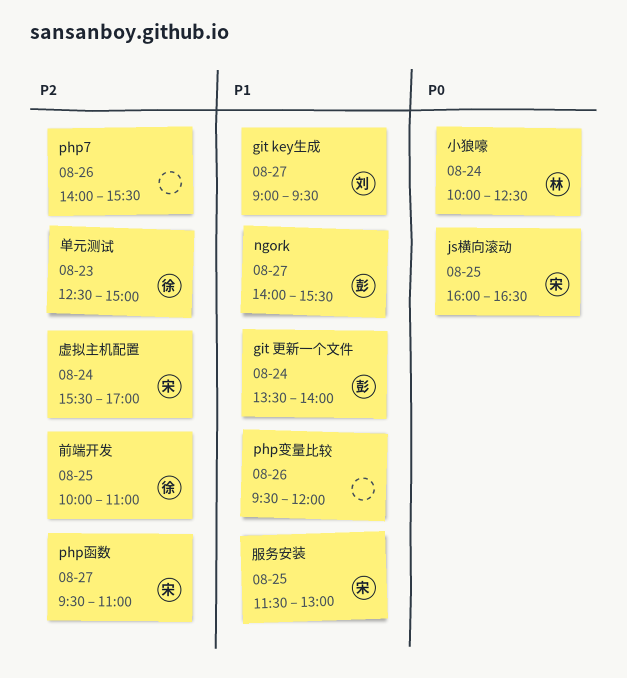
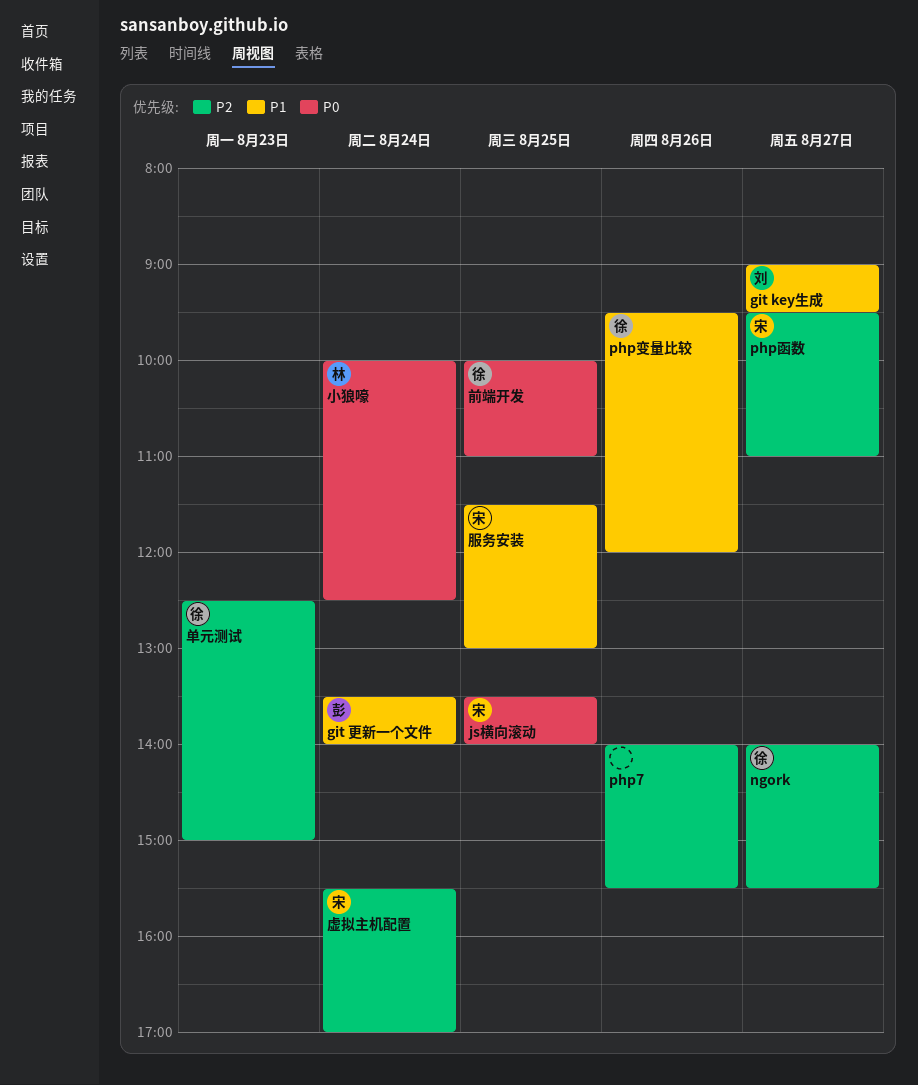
js横向滚动, begins: 16:00 -> 13:30
js横向滚动, ends: 16:30 -> 14:00
ngork, owner: 彭 -> 徐
ngork, priority: P1 -> P2
php变量比较, owner: none -> 徐
前端开发, priority: P2 -> P0

